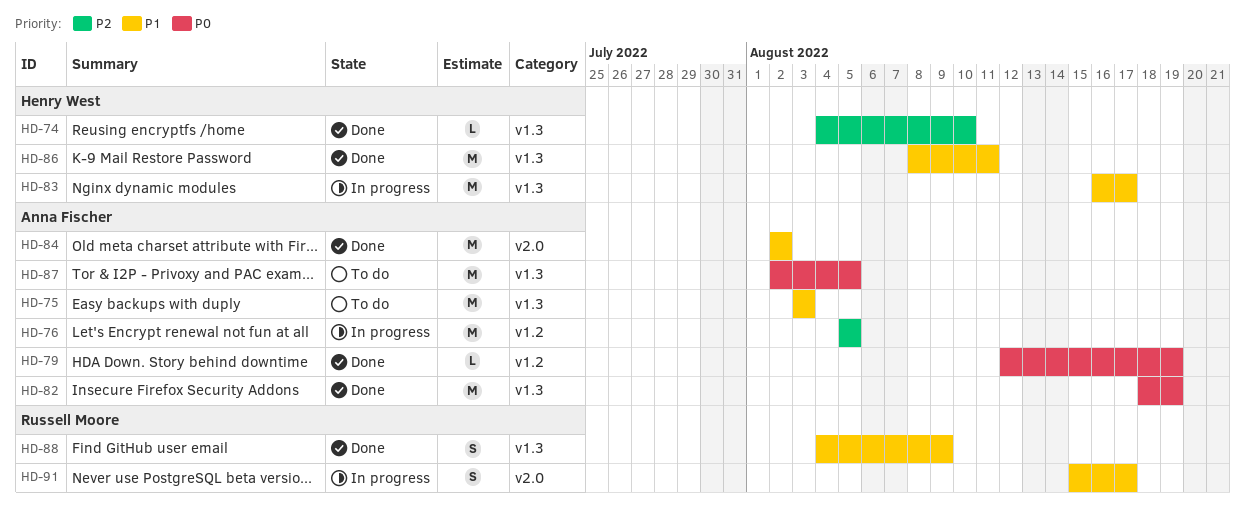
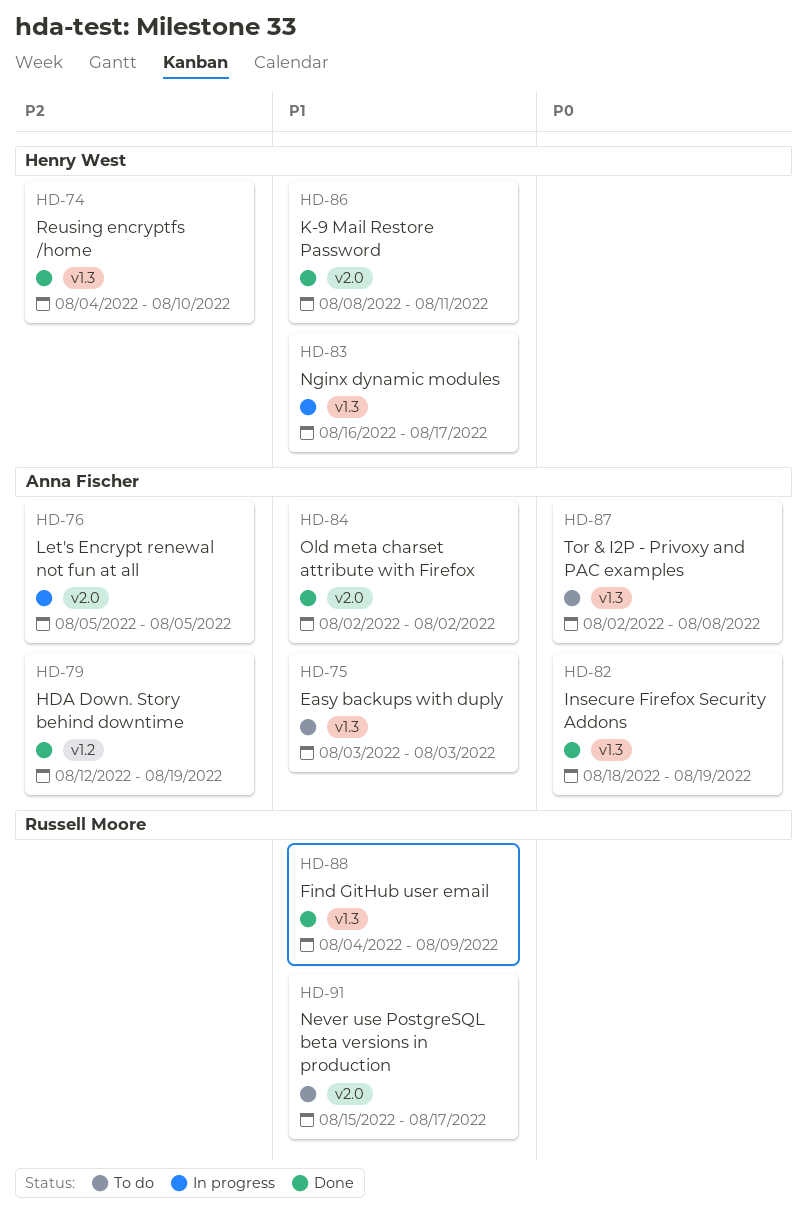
HD-76, label: v1.2 -> v2.0
HD-79, priority: P0 -> P2
HD-86, label: v1.3 -> v2.0
HD-87, due: Aug 5 -> Aug 8
HD-91, status: In progress -> To do

